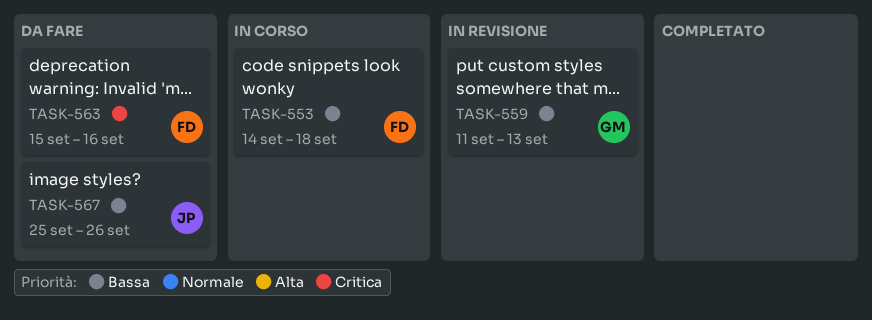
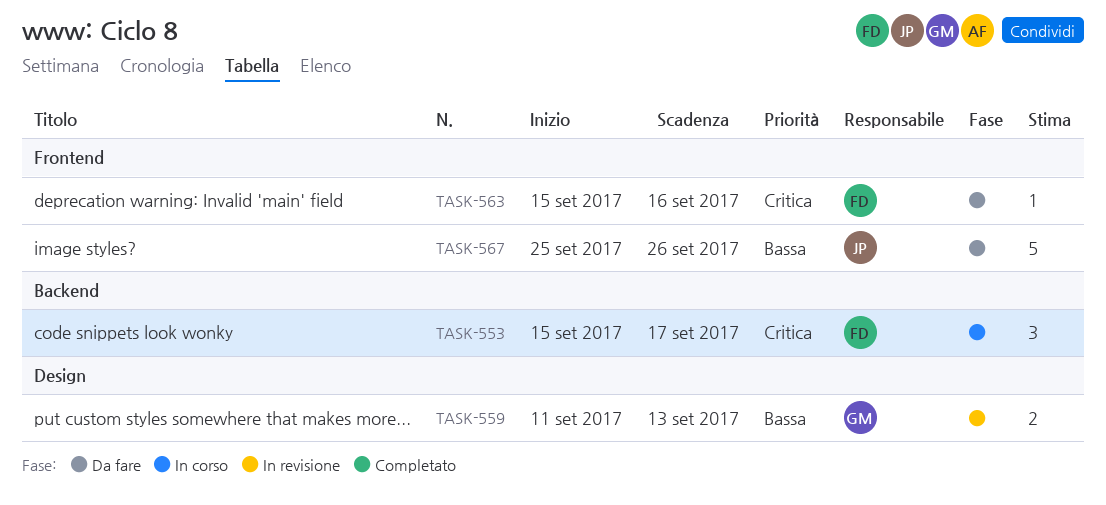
TASK-553, priority: Bassa -> Critica
TASK-553, start: Sep 14 -> Sep 15
TASK-553, due: Sep 18 -> Sep 17

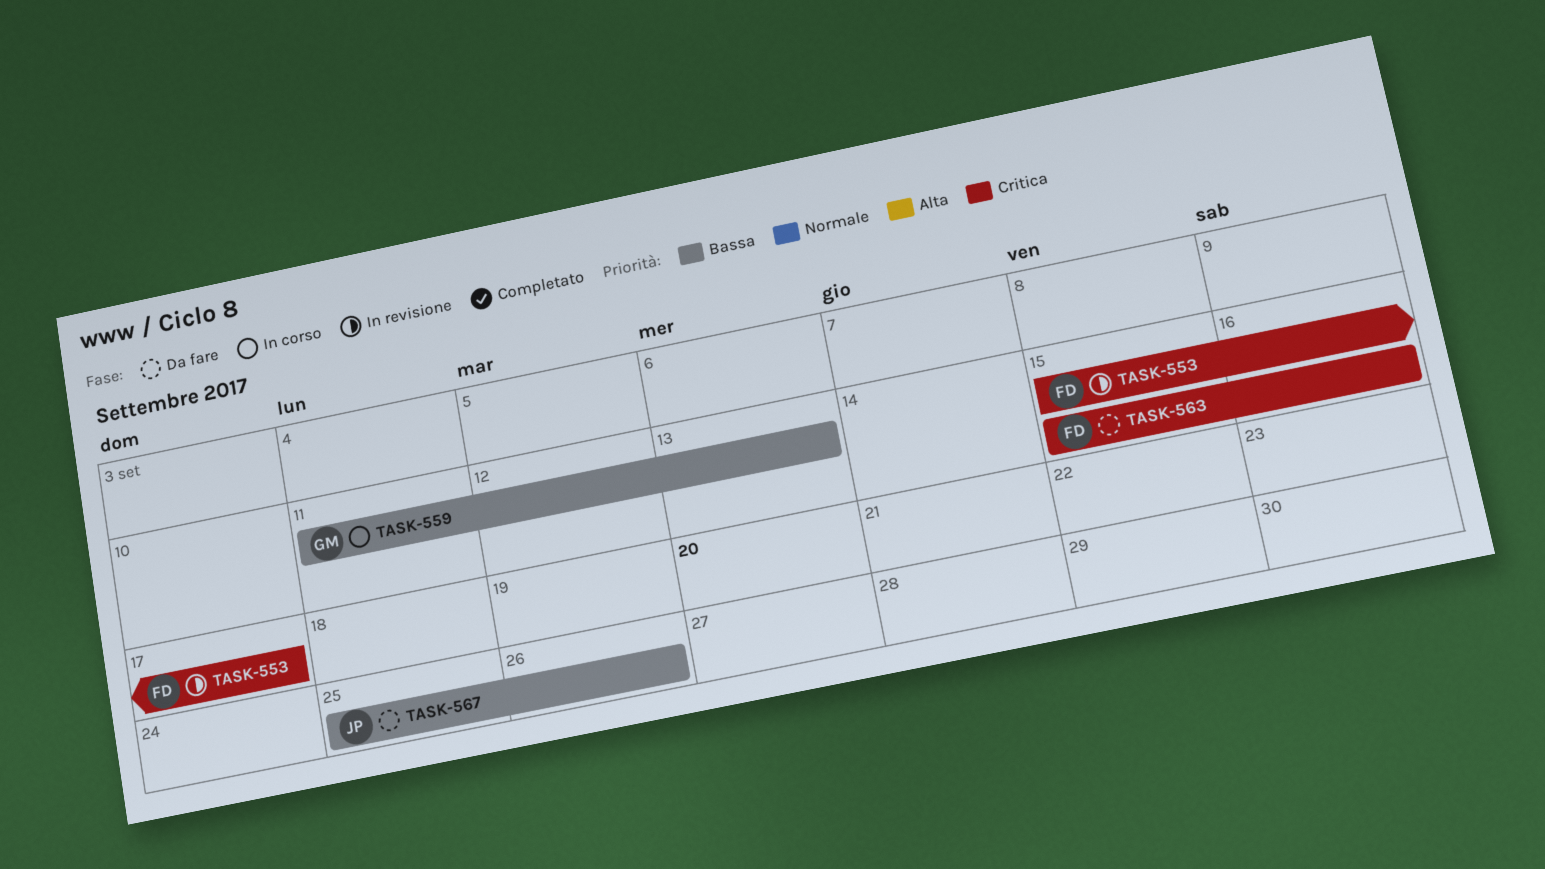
TASK-553, status: In corso -> In revisione
TASK-559, status: In revisione -> In corso

